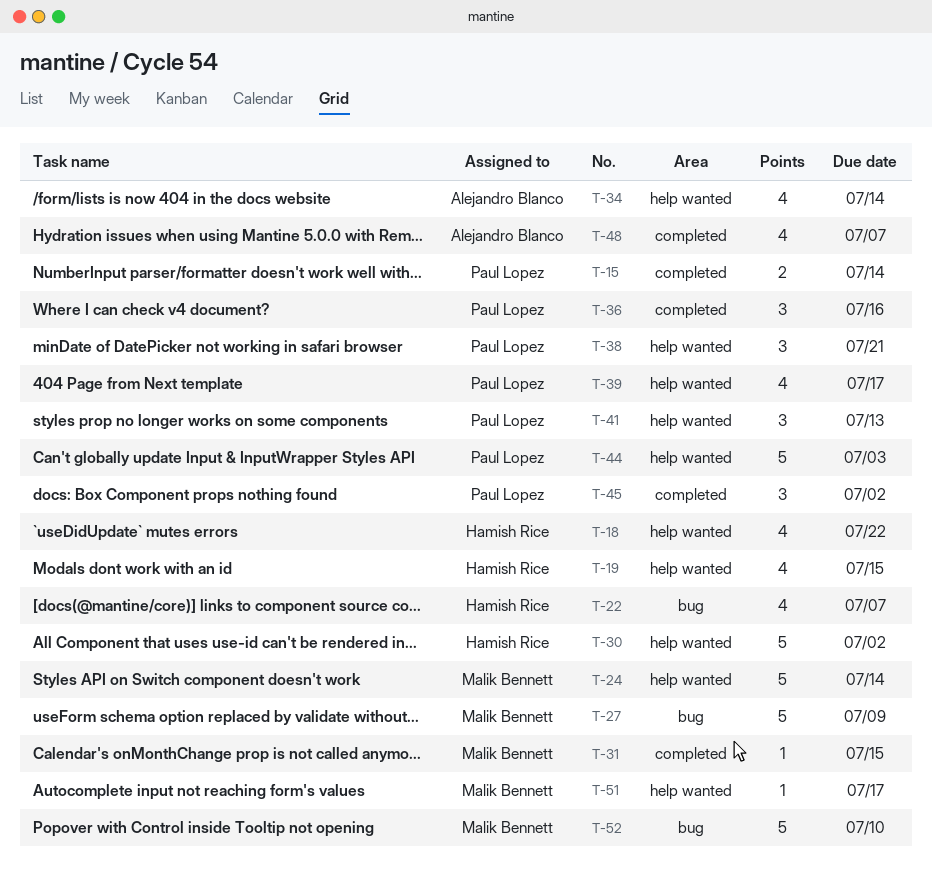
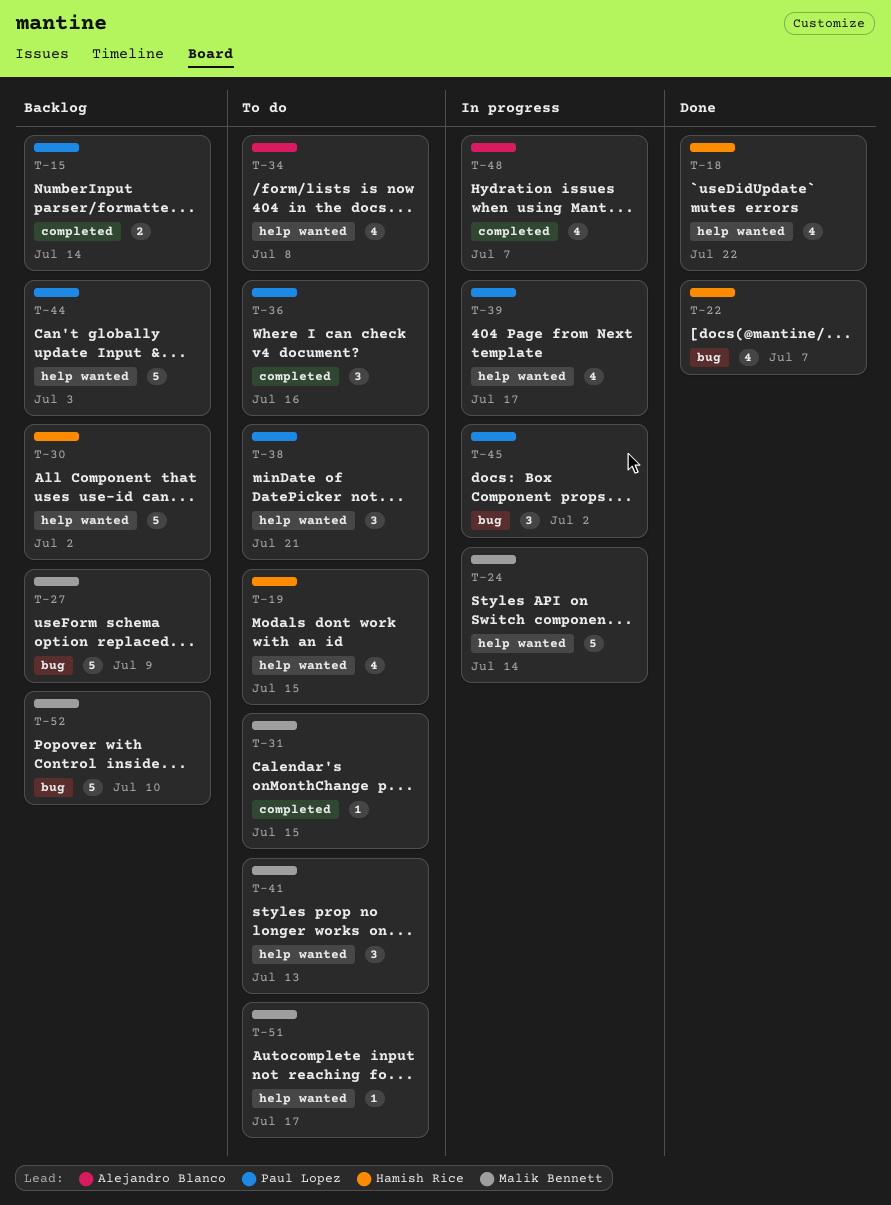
T-34, due: Jul 14 -> Jul 8
T-41, owner: Paul Lopez -> Malik Bennett
T-45, label: completed -> bug

